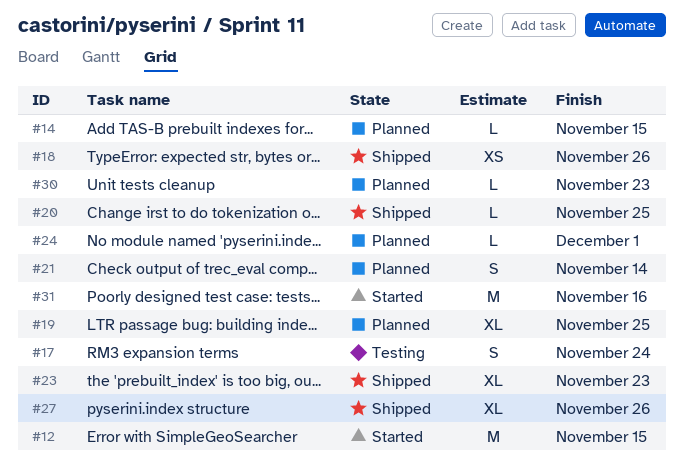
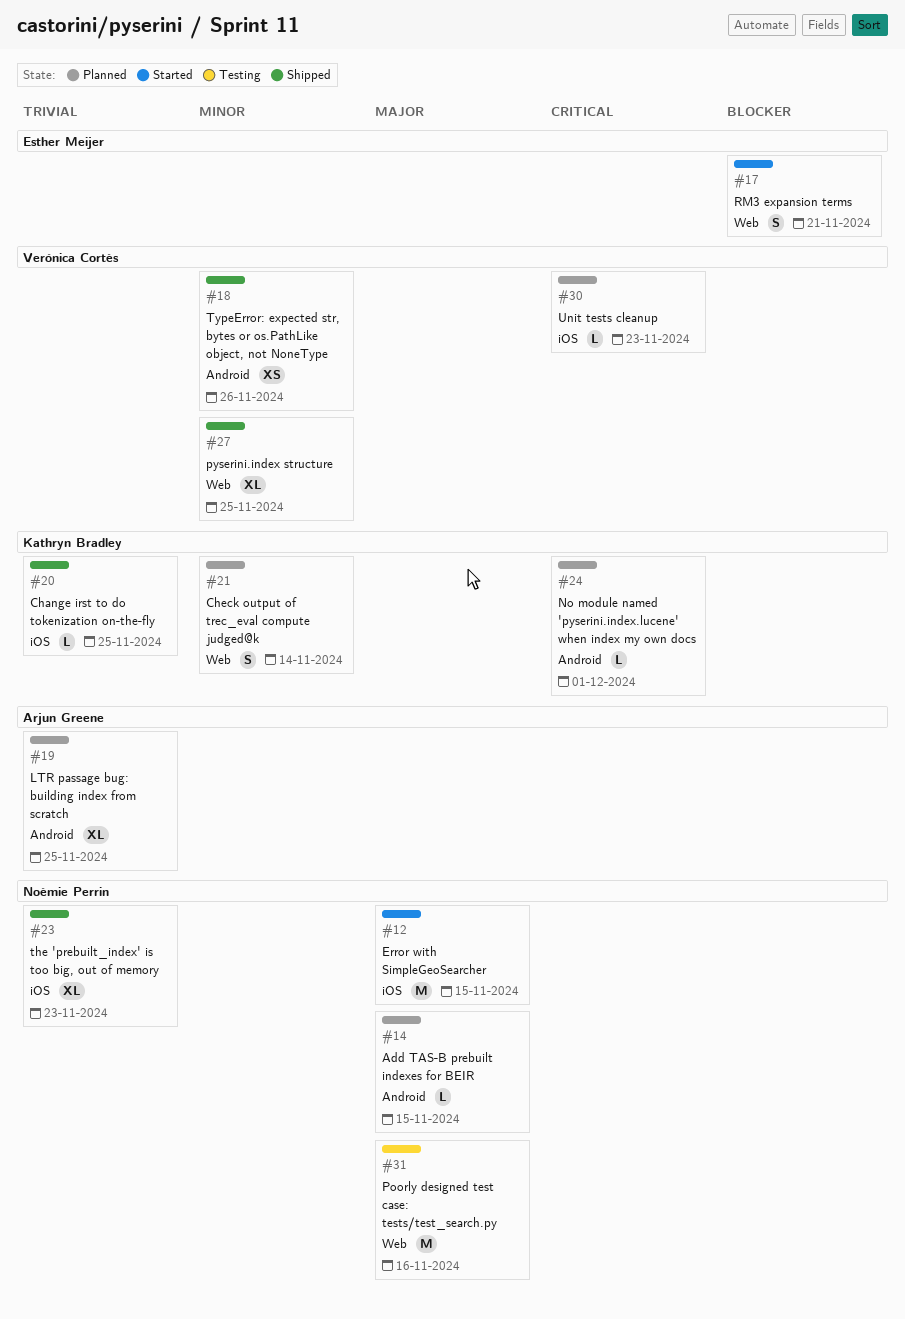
#17, status: Testing -> Started
#17, due: Nov 24 -> Nov 21
#27, due: Nov 26 -> Nov 25
#31, status: Started -> Testing

